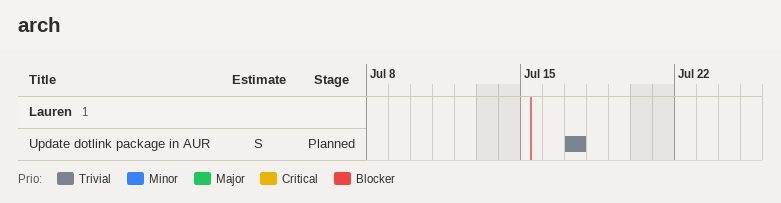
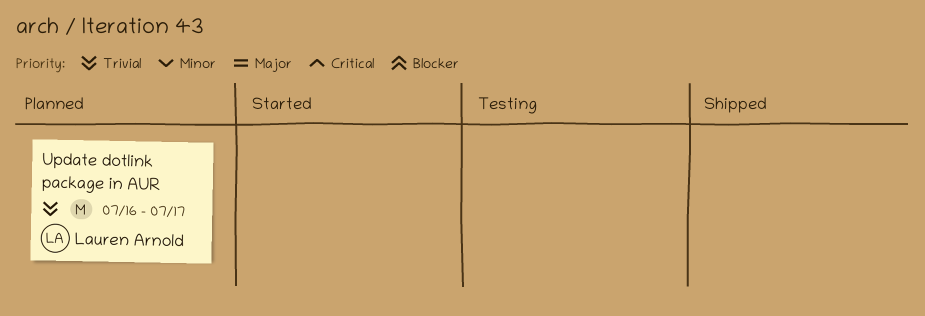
Update dotlink package in AUR, estimate: S -> M
Update dotlink package in AUR, start: Jul 17 -> Jul 16

